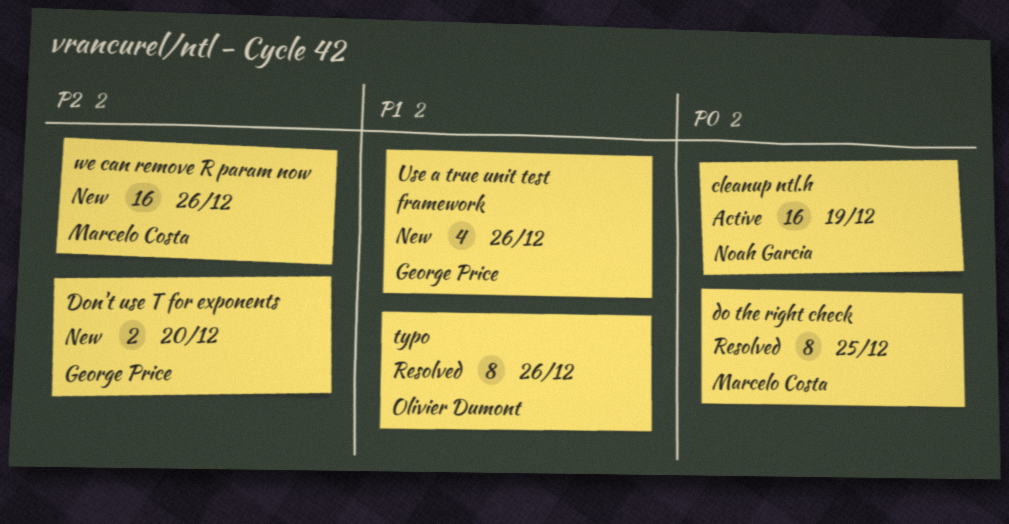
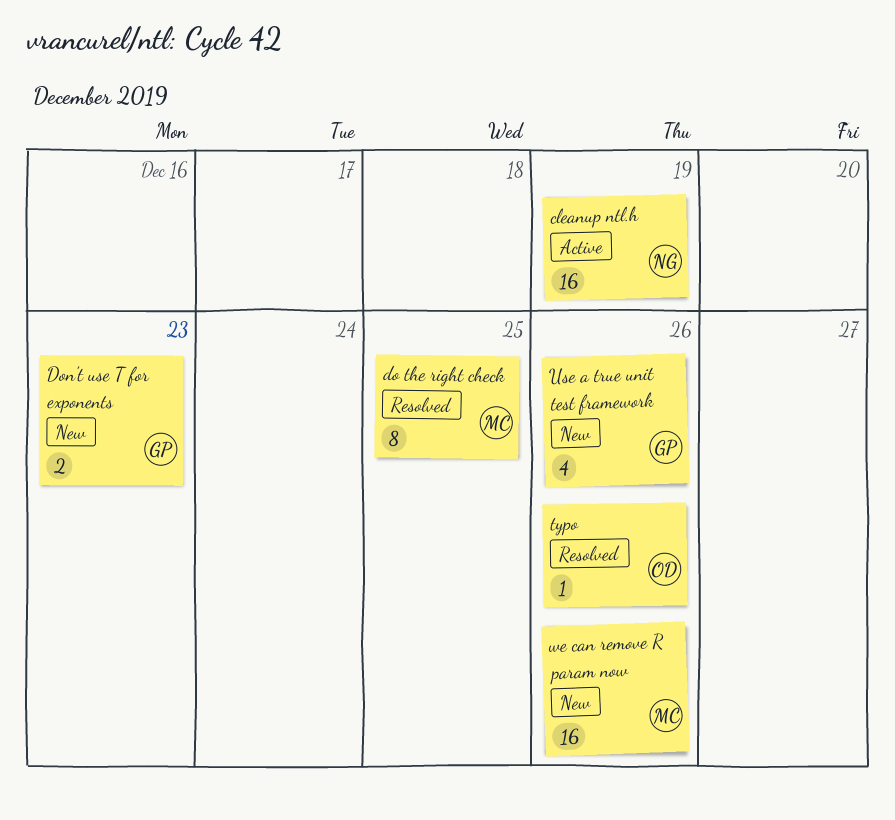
Don't use T for exponents, due: Dec 20 -> Dec 23
typo, estimate: 8 -> 1

